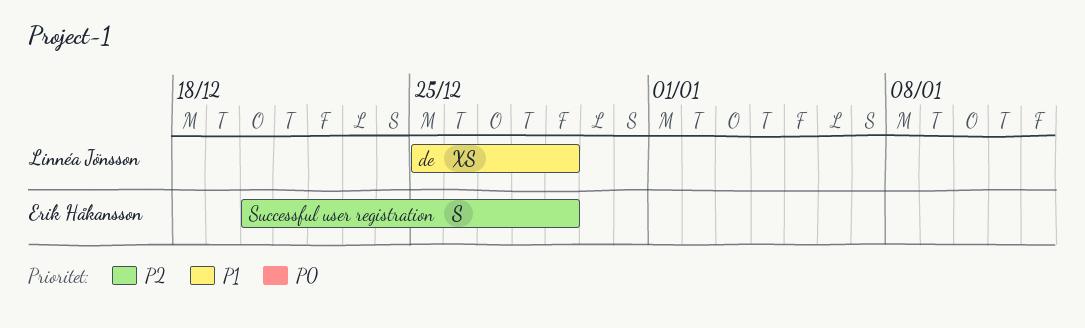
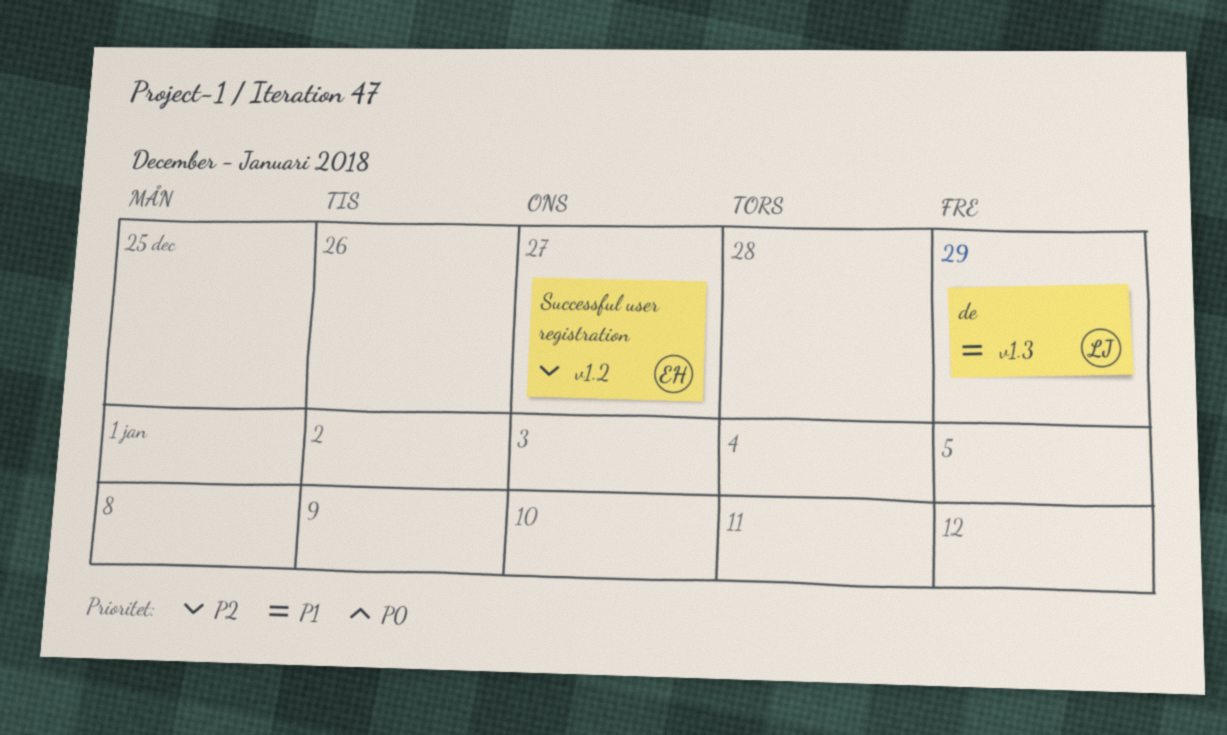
Successful user registration, due: Dec 29 -> Dec 27

